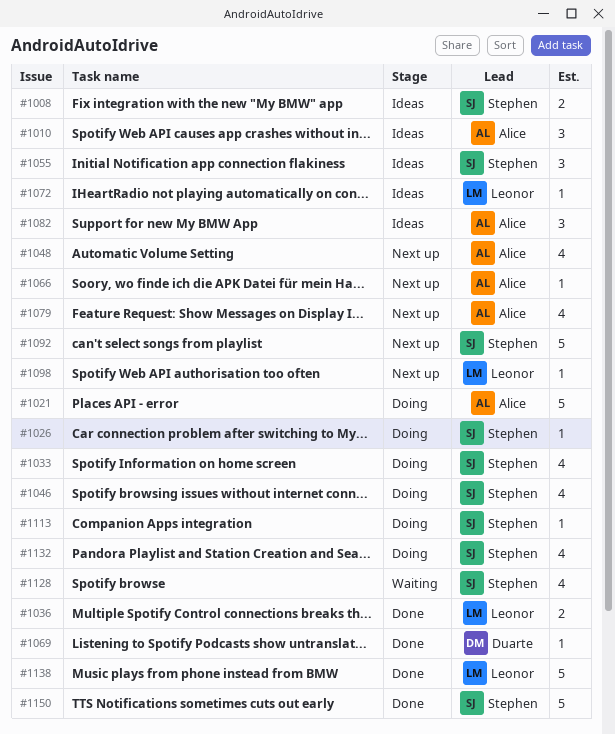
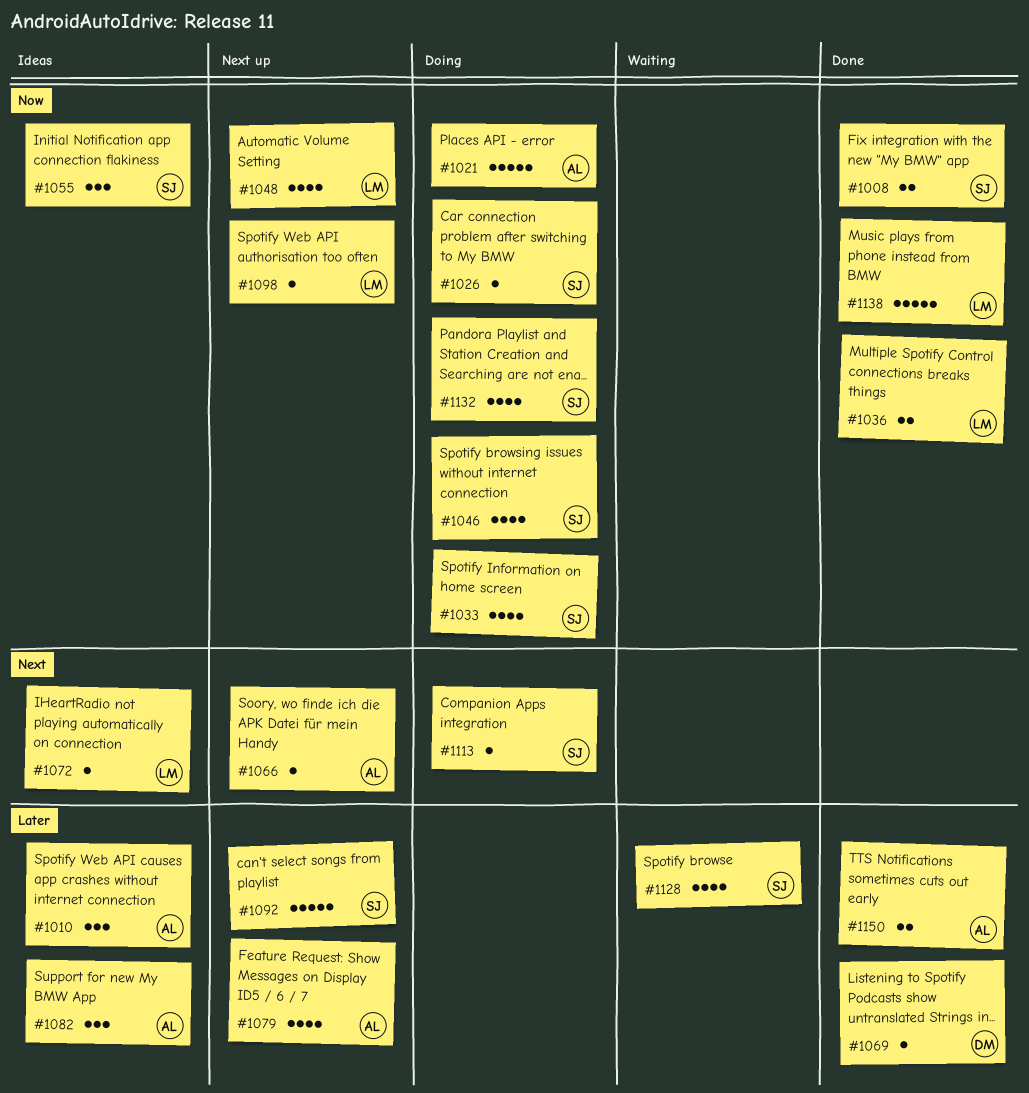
#1008, status: Ideas -> Done
#1048, owner: Alice -> Leonor
#1150, owner: Stephen -> Alice
#1150, estimate: 5 -> 2

